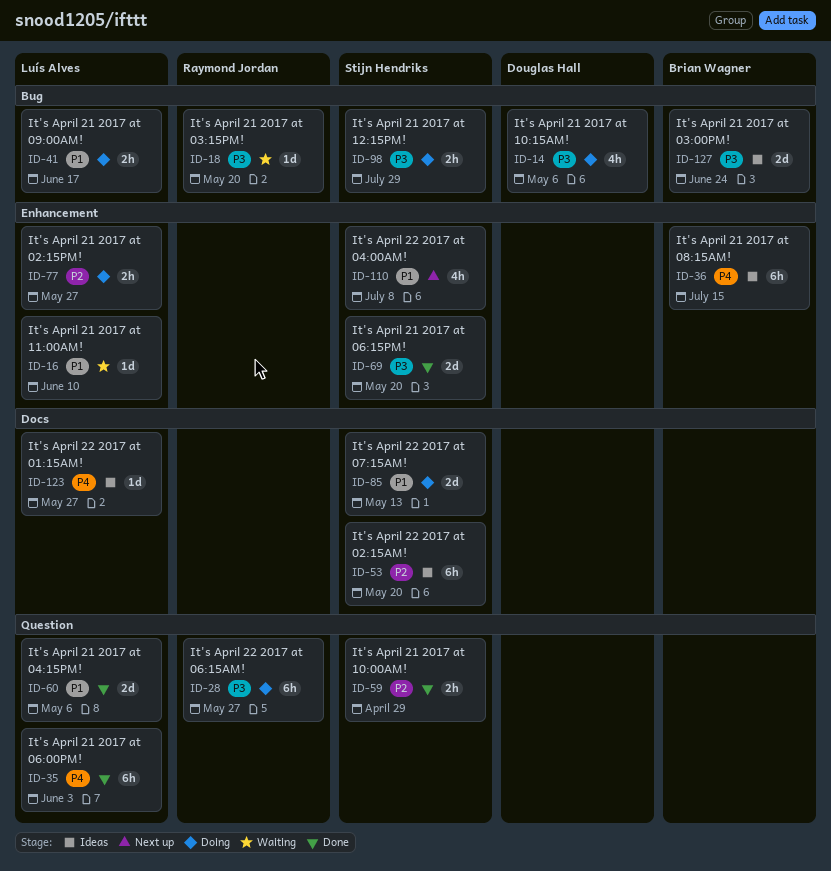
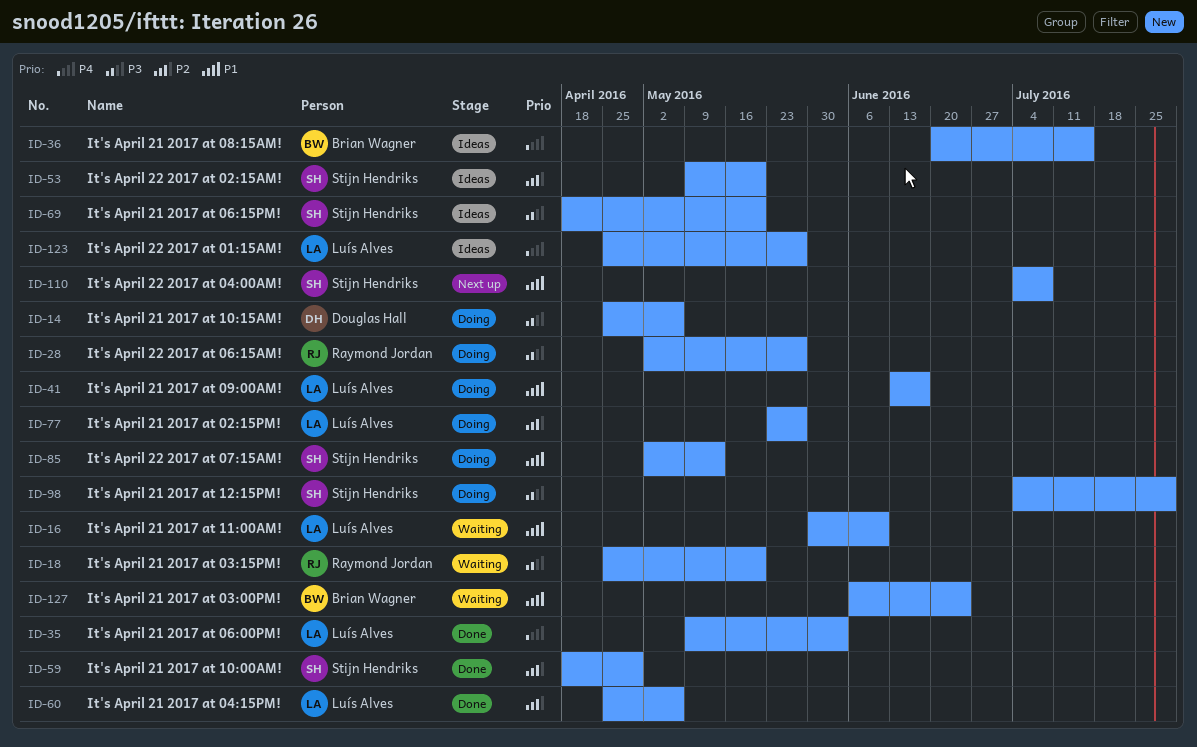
ID-60, priority: P1 -> P2
ID-69, status: Done -> Ideas
ID-127, status: Ideas -> Waiting
ID-127, priority: P3 -> P1

